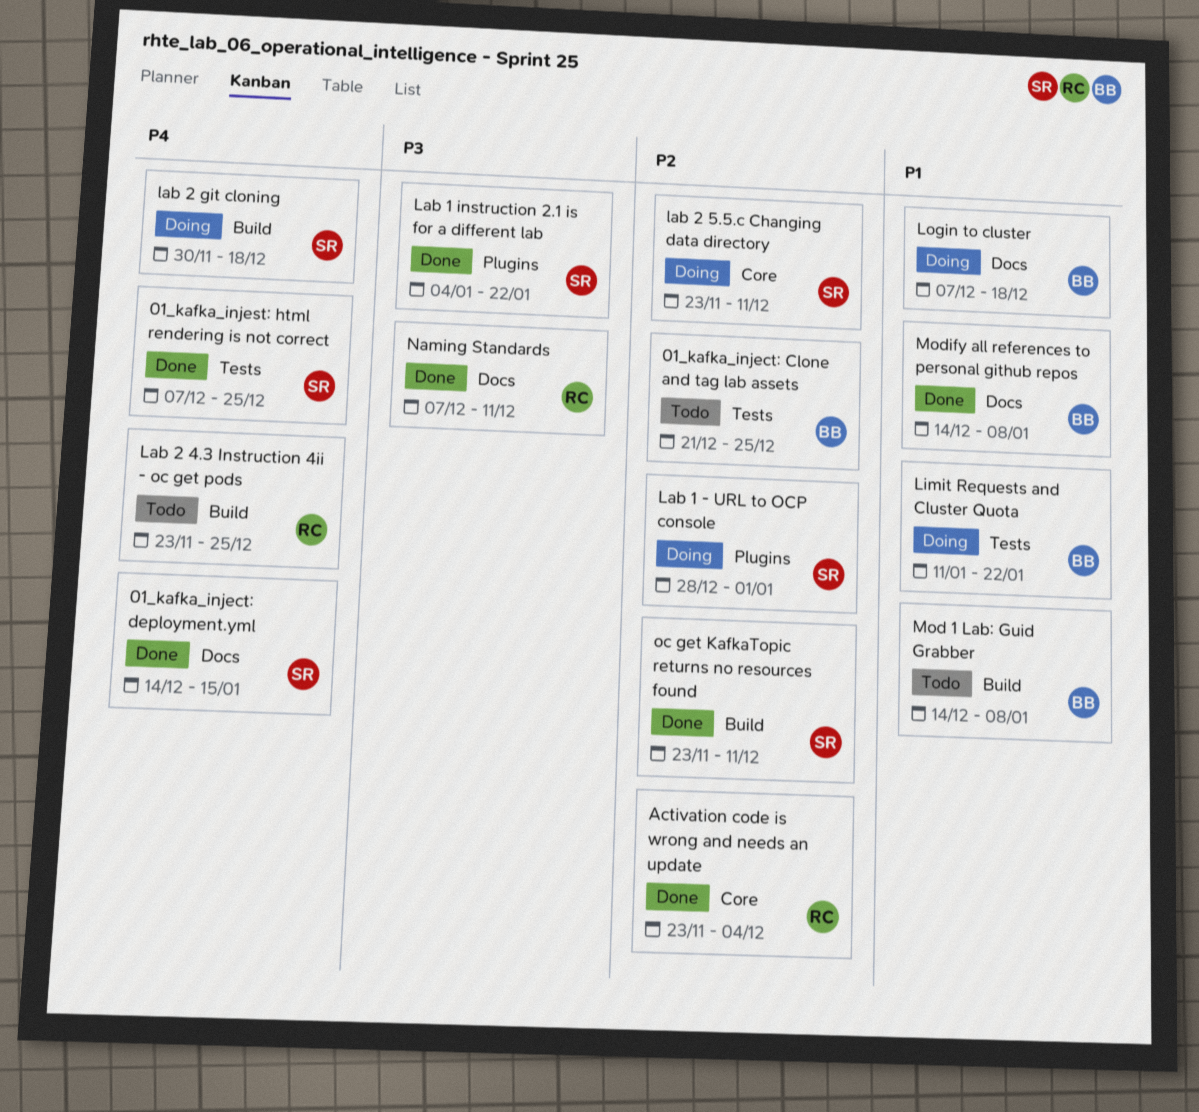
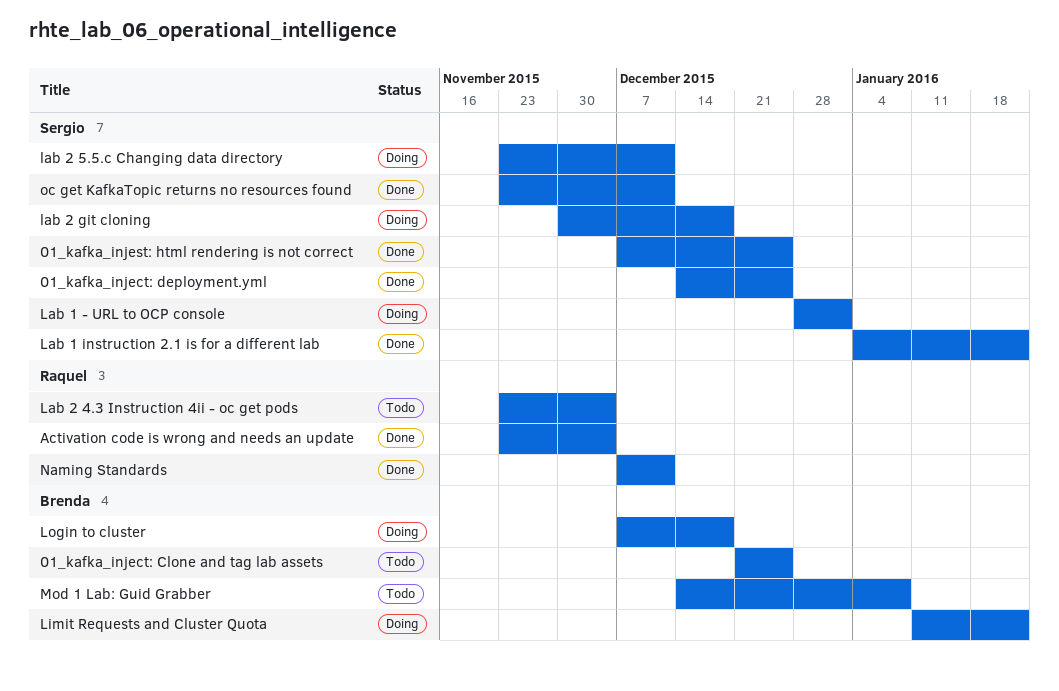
01_kafka_inject: deployment.yml, due: Jan 15 -> Dec 25
Lab 2 4.3 Instruction 4ii - oc get pods, due: Dec 25 -> Dec 4
Modify all references to personal github repos: present -> none

